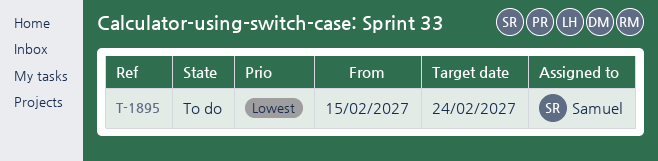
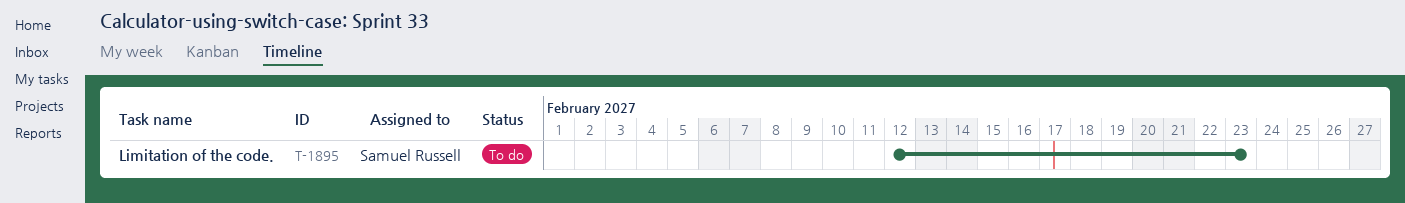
T-1895, start: Feb 15 -> Feb 12
T-1895, due: Feb 24 -> Feb 23

